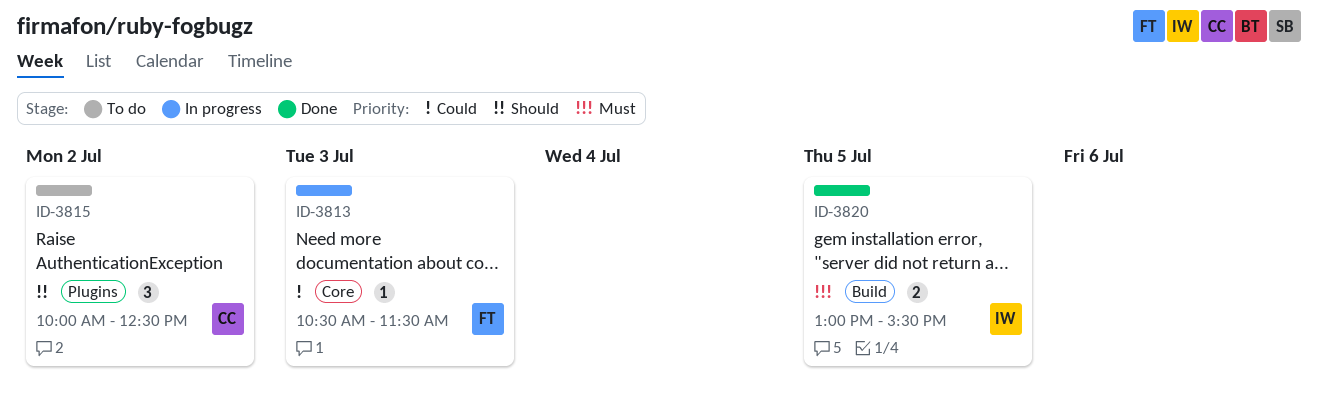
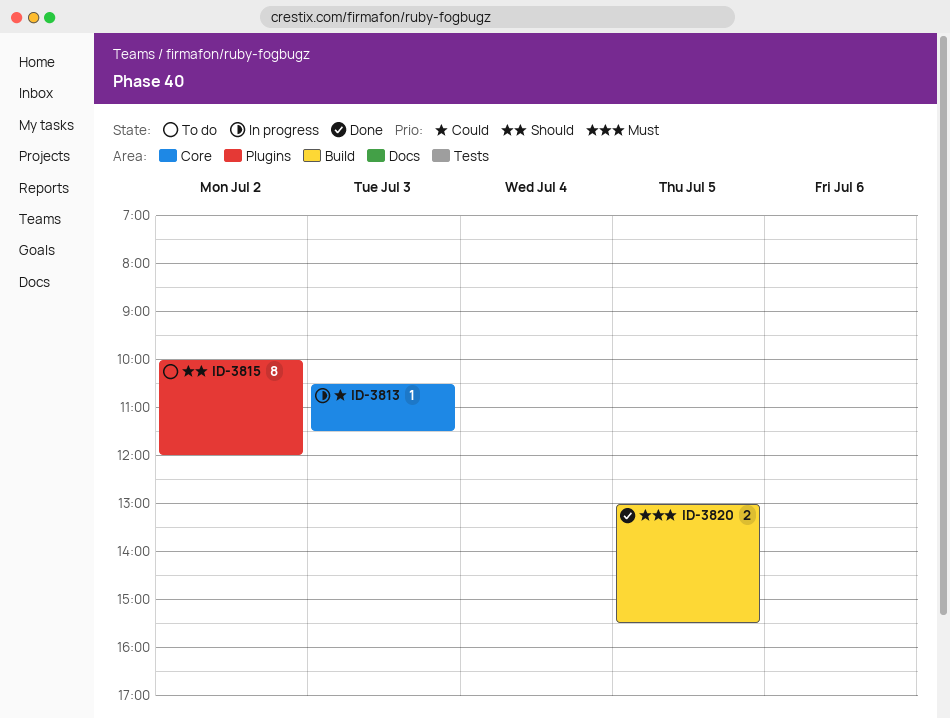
ID-3815, estimate: 3 -> 8
ID-3815, ends: 12:30 -> 12:00

